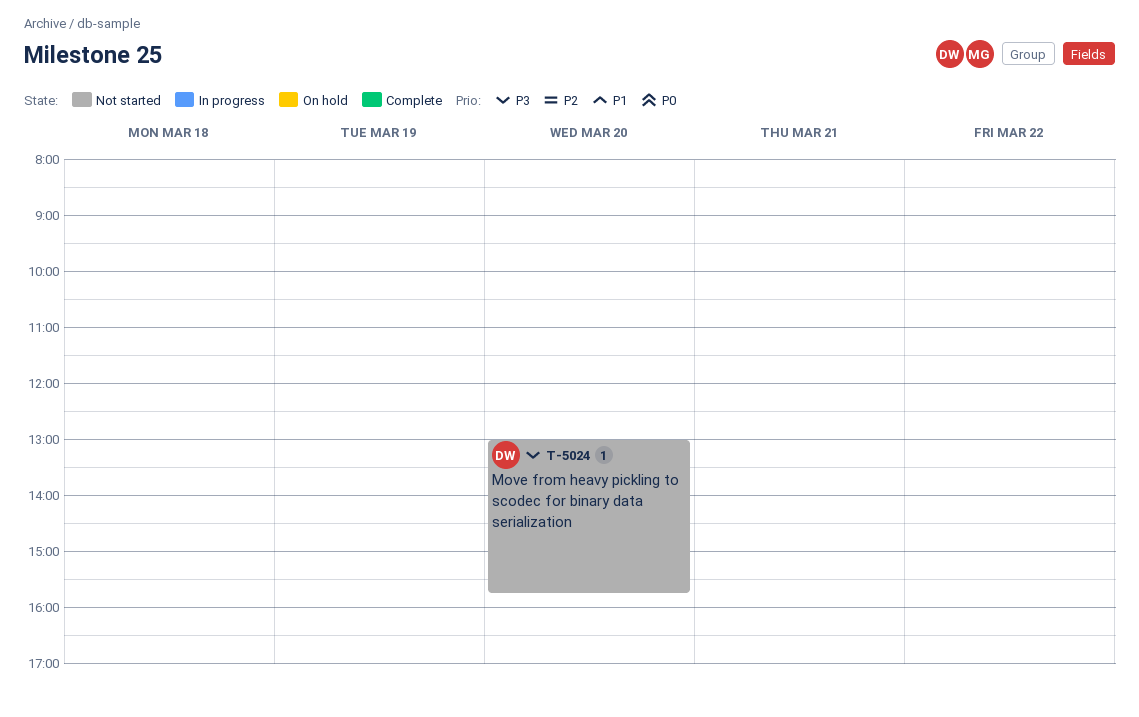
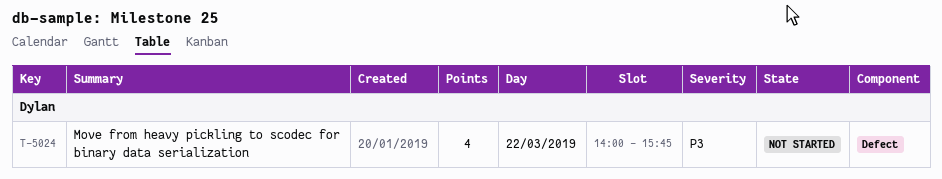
T-5024, estimate: 1 -> 4
T-5024, day: Mar 20 -> Mar 22
T-5024, begins: 13:00 -> 14:00

